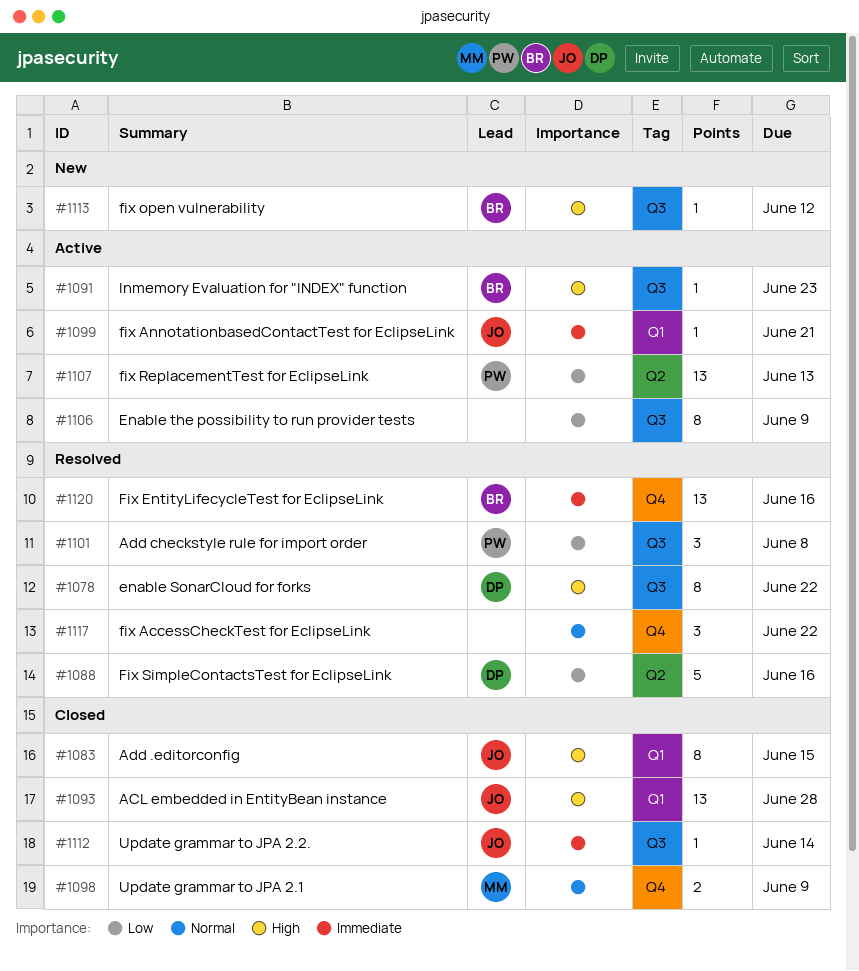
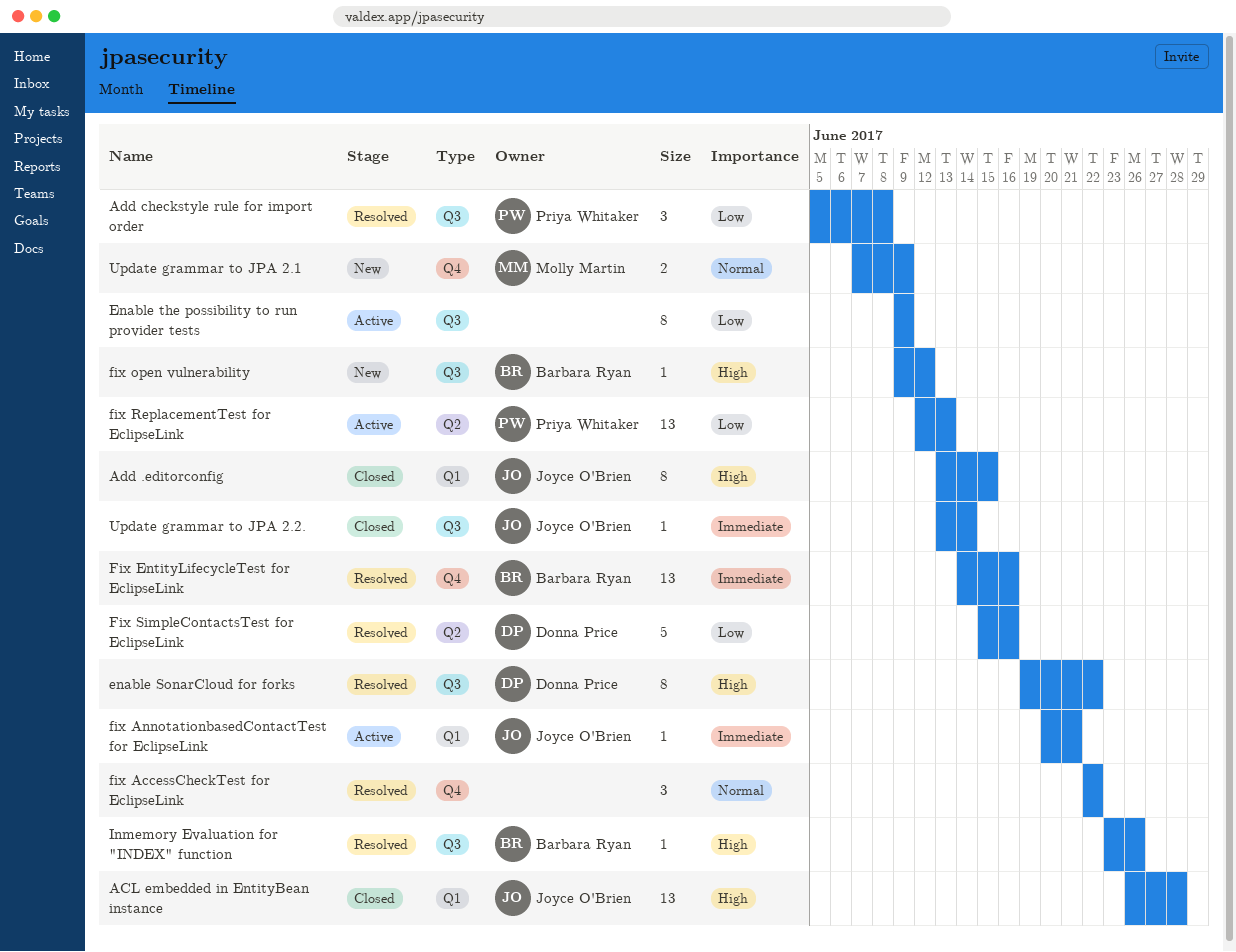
Inmemory Evaluation for "INDEX" function, status: Active -> Resolved
Inmemory Evaluation for "INDEX" function, due: Jun 23 -> Jun 26
Update grammar to JPA 2.1, status: Closed -> New

